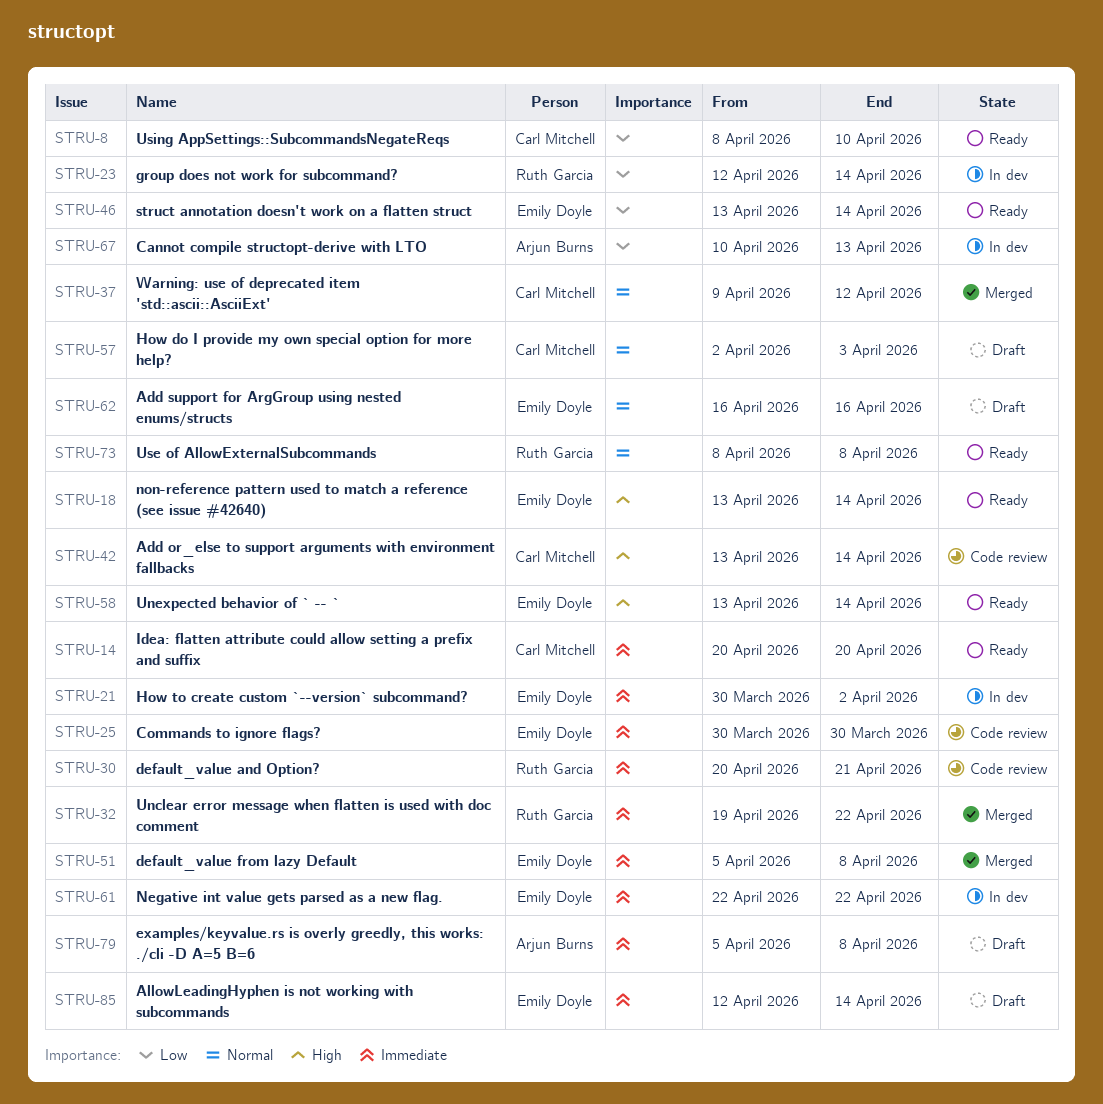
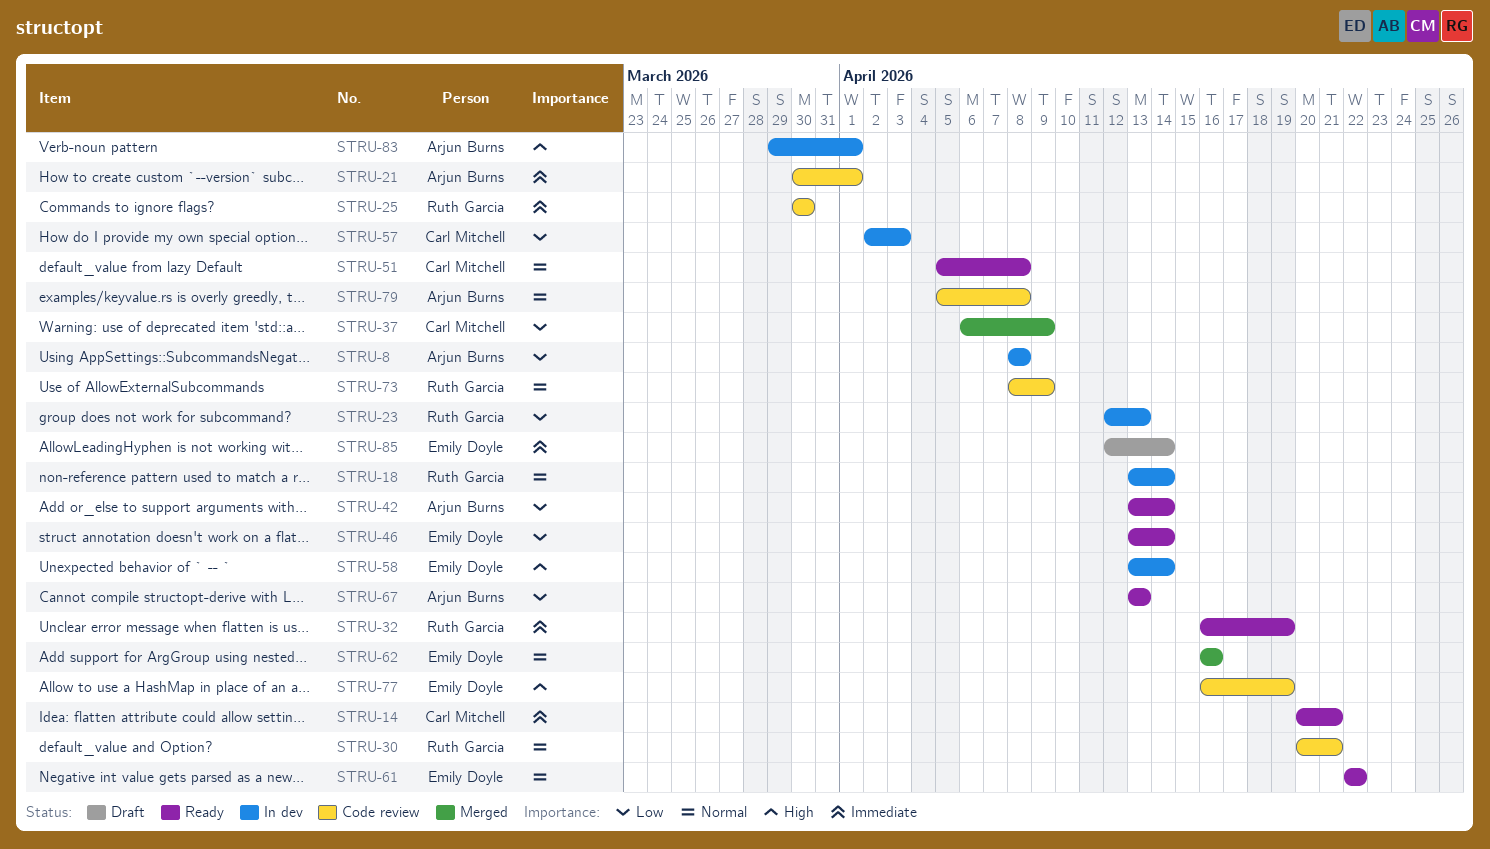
STRU-8, status: Ready -> In dev
STRU-8, owner: Carl Mitchell -> Arjun Burns
STRU-8, due: Apr 10 -> Apr 8
STRU-14, due: Apr 20 -> Apr 21
STRU-18, status: Ready -> In dev
STRU-18, owner: Emily Doyle -> Ruth Garcia
STRU-18, priority: High -> Normal
STRU-21, status: In dev -> Code review
STRU-21, owner: Emily Doyle -> Arjun Burns
STRU-21, due: Apr 2 -> Apr 1
STRU-23, due: Apr 14 -> Apr 13
STRU-25, owner: Emily Doyle -> Ruth Garcia
STRU-30, priority: Immediate -> Normal
STRU-32, status: Merged -> Ready
STRU-32, start: Apr 19 -> Apr 16
STRU-32, due: Apr 22 -> Apr 19
STRU-37, priority: Normal -> Low
STRU-37, start: Apr 9 -> Apr 6
STRU-37, due: Apr 12 -> Apr 9
STRU-42, status: Code review -> Ready
STRU-42, owner: Carl Mitchell -> Arjun Burns
STRU-42, priority: High -> Low
STRU-51, status: Merged -> Ready
STRU-51, owner: Emily Doyle -> Carl Mitchell
STRU-51, priority: Immediate -> Normal
STRU-57, status: Draft -> In dev
STRU-57, priority: Normal -> Low
STRU-58, status: Ready -> In dev
STRU-61, status: In dev -> Ready
STRU-61, priority: Immediate -> Normal
STRU-62, status: Draft -> Merged
STRU-67, status: In dev -> Ready
STRU-67, start: Apr 10 -> Apr 13
STRU-73, status: Ready -> Code review
STRU-73, due: Apr 8 -> Apr 9
STRU-77: none -> present
STRU-79, status: Draft -> Code review
STRU-79, priority: Immediate -> Normal
STRU-83: none -> present

